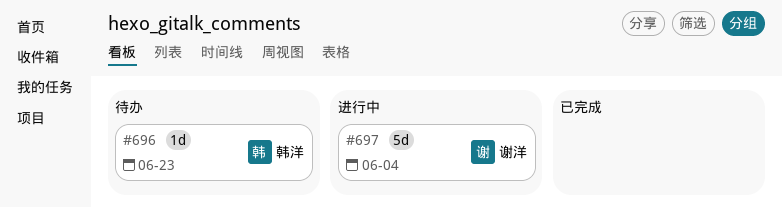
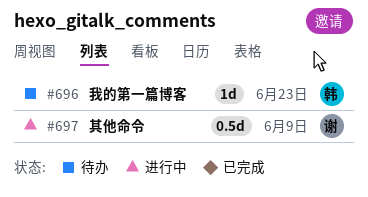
#697, estimate: 5d -> 0.5d
#697, due: Jun 4 -> Jun 9

